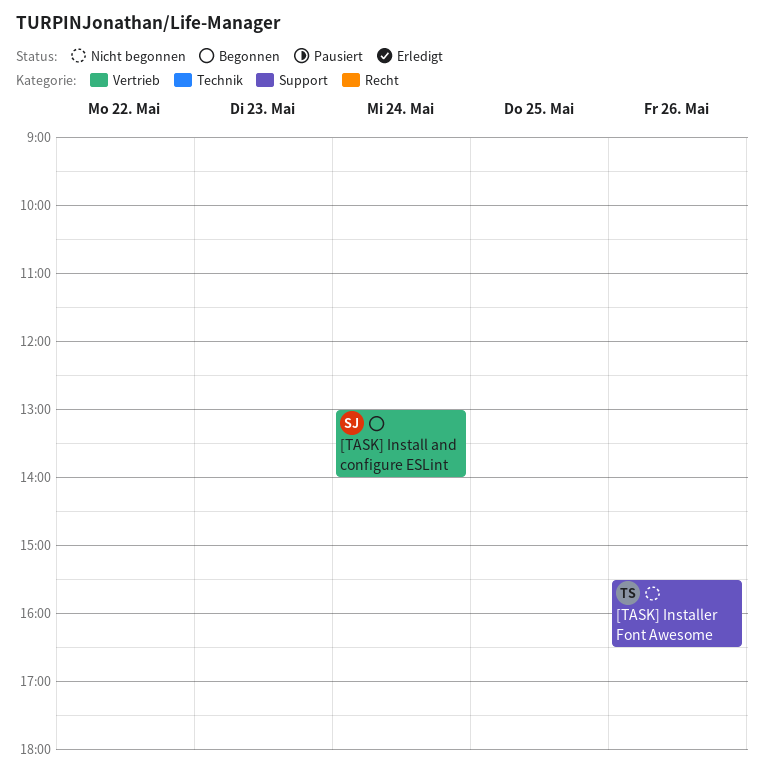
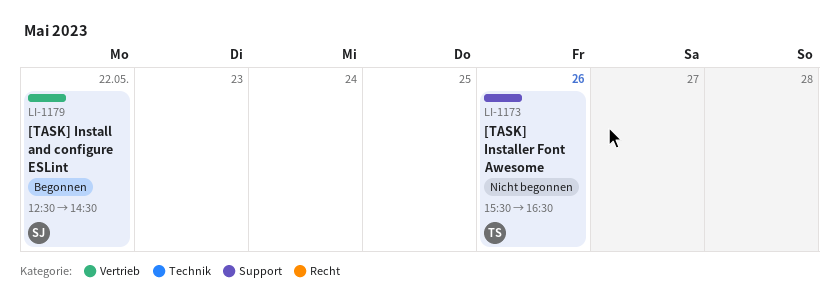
[TASK] Install and configure ESLint, day: May 24 -> May 22
[TASK] Install and configure ESLint, begins: 13:00 -> 12:30
[TASK] Install and configure ESLint, ends: 14:00 -> 14:30

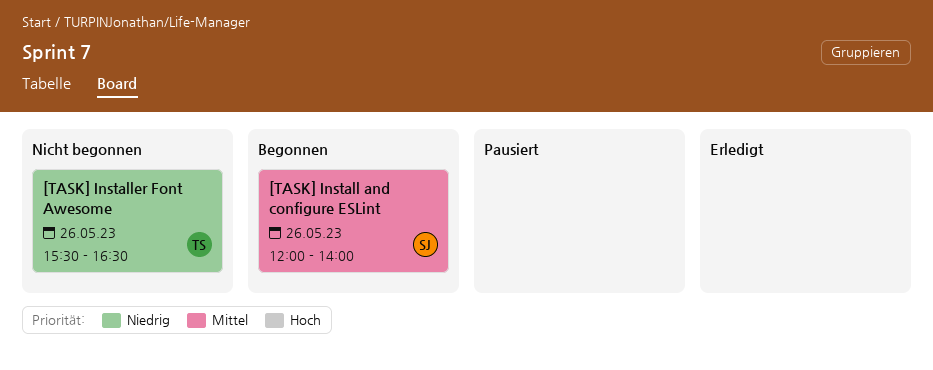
[TASK] Install and configure ESLint, day: May 22 -> May 26
[TASK] Install and configure ESLint, begins: 12:30 -> 12:00
[TASK] Install and configure ESLint, ends: 14:30 -> 14:00

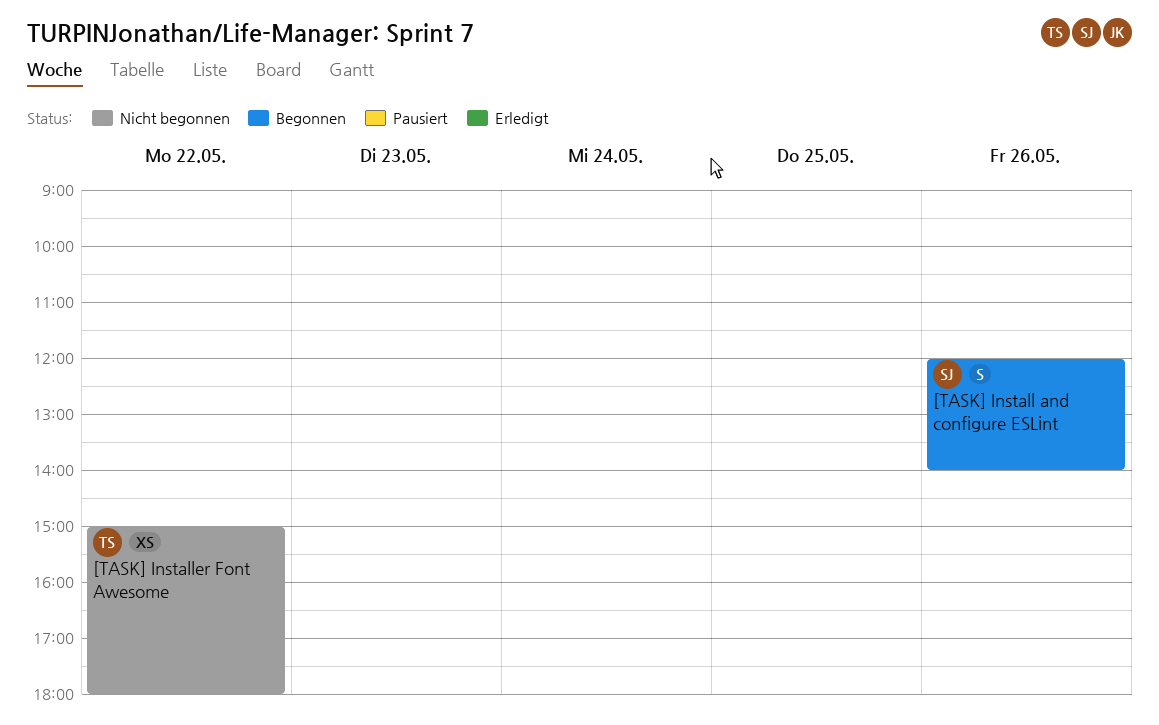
[TASK] Installer Font Awesome, day: May 26 -> May 22
[TASK] Installer Font Awesome, begins: 15:30 -> 15:00
[TASK] Installer Font Awesome, ends: 16:30 -> 18:00

